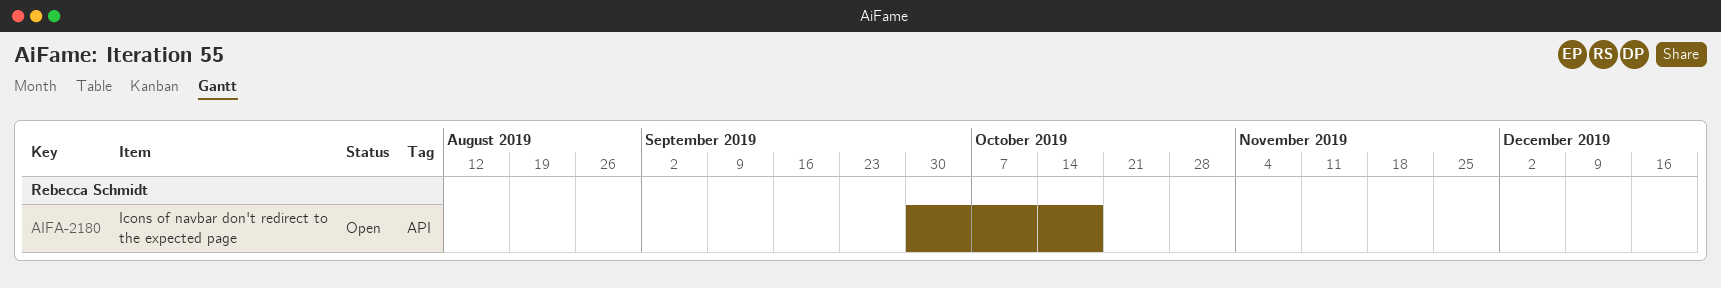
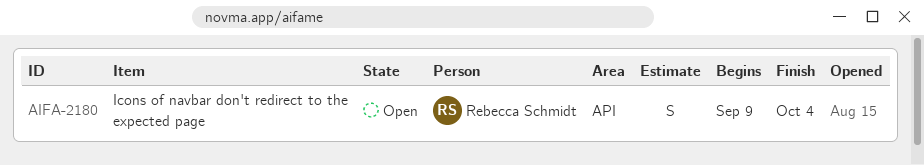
AIFA-2180, start: Sep 30 -> Sep 9
AIFA-2180, due: Oct 18 -> Oct 4

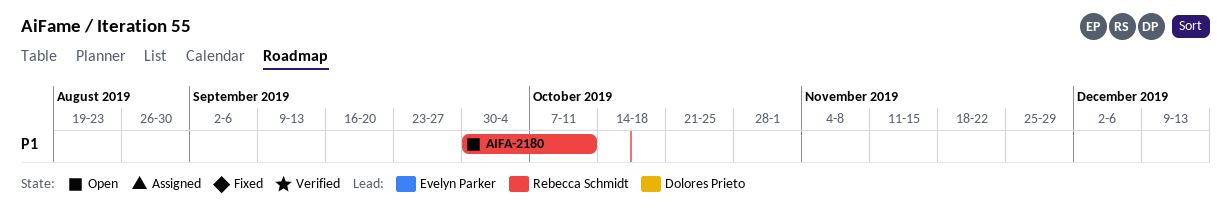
AIFA-2180, start: Sep 9 -> Sep 30
AIFA-2180, due: Oct 4 -> Oct 11

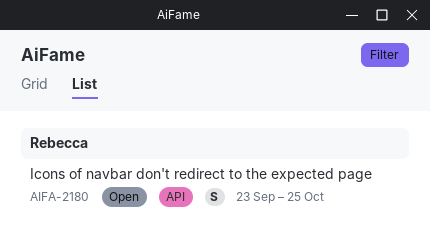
AIFA-2180, start: Sep 30 -> Sep 23
AIFA-2180, due: Oct 11 -> Oct 25

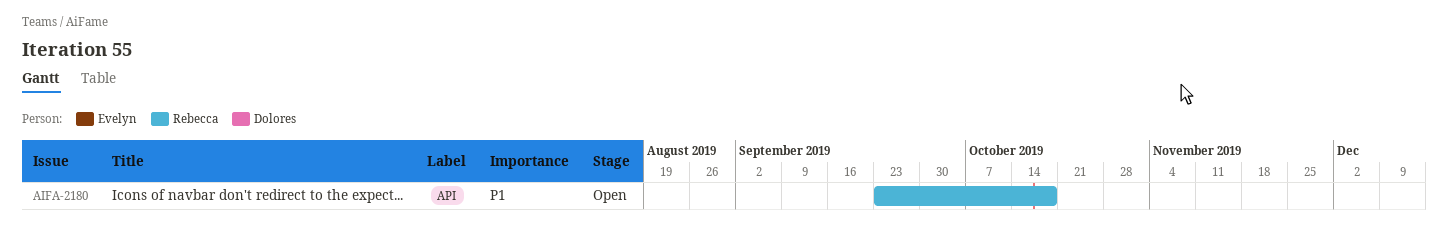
AIFA-2180, due: Oct 25 -> Oct 18

